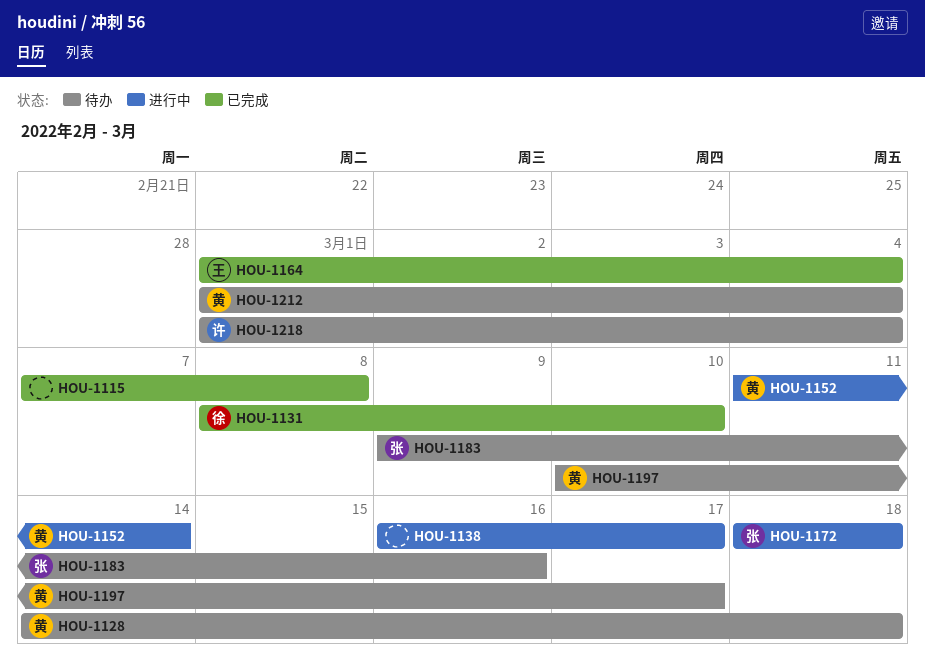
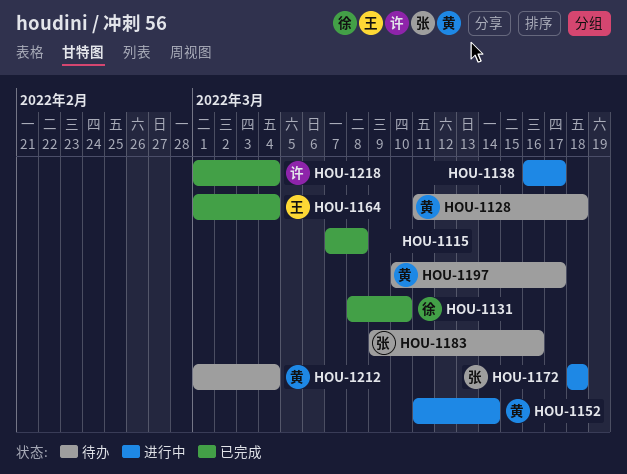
HOU-1128, start: Mar 14 -> Mar 11
HOU-1218, status: 待办 -> 已完成

